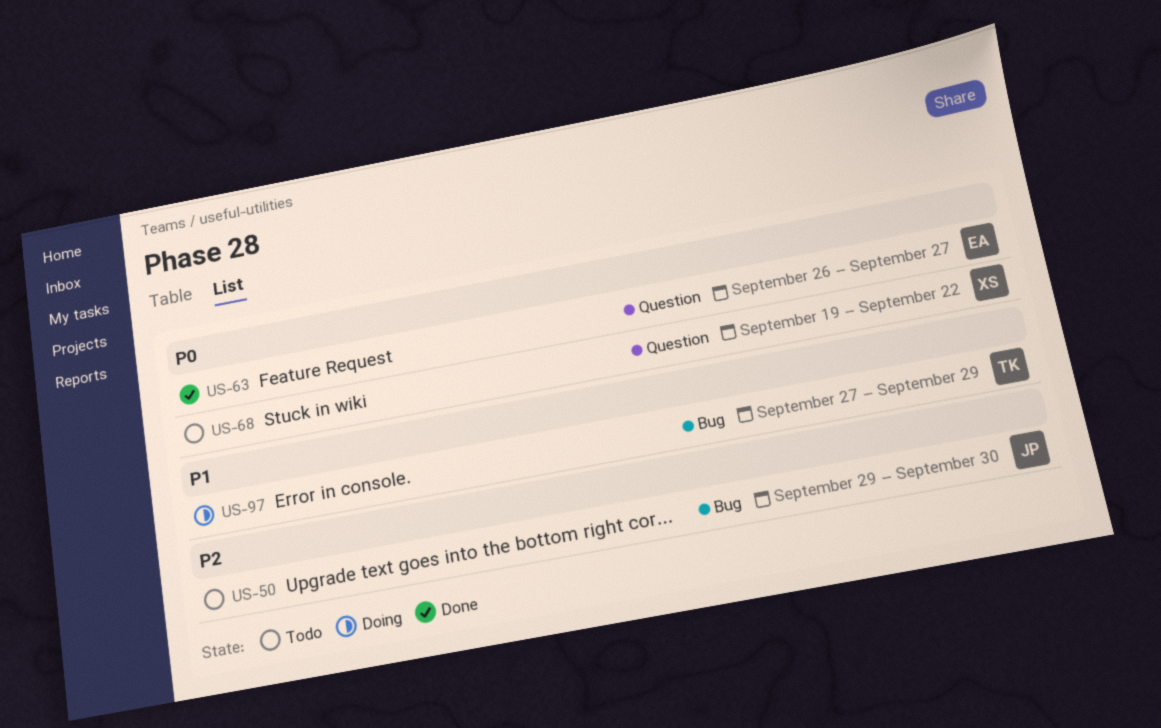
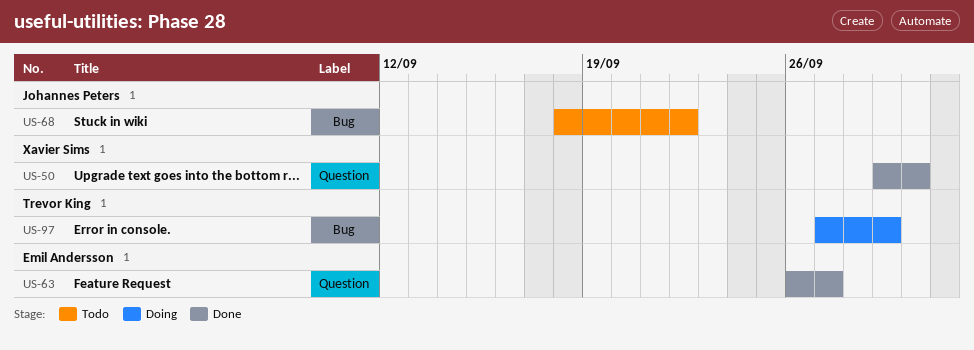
US-50, status: Todo -> Done
US-50, owner: Johannes Peters -> Xavier Sims
US-50, label: Bug -> Question
US-68, owner: Xavier Sims -> Johannes Peters
US-68, label: Question -> Bug
US-68, start: Sep 19 -> Sep 18

